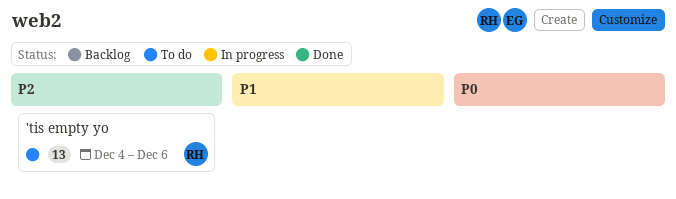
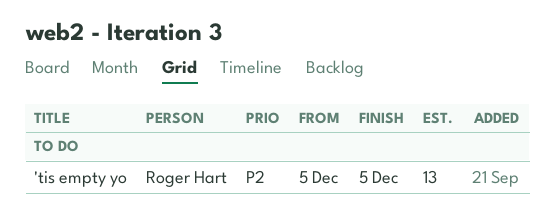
'tis empty yo, start: Dec 4 -> Dec 5
'tis empty yo, due: Dec 6 -> Dec 5

